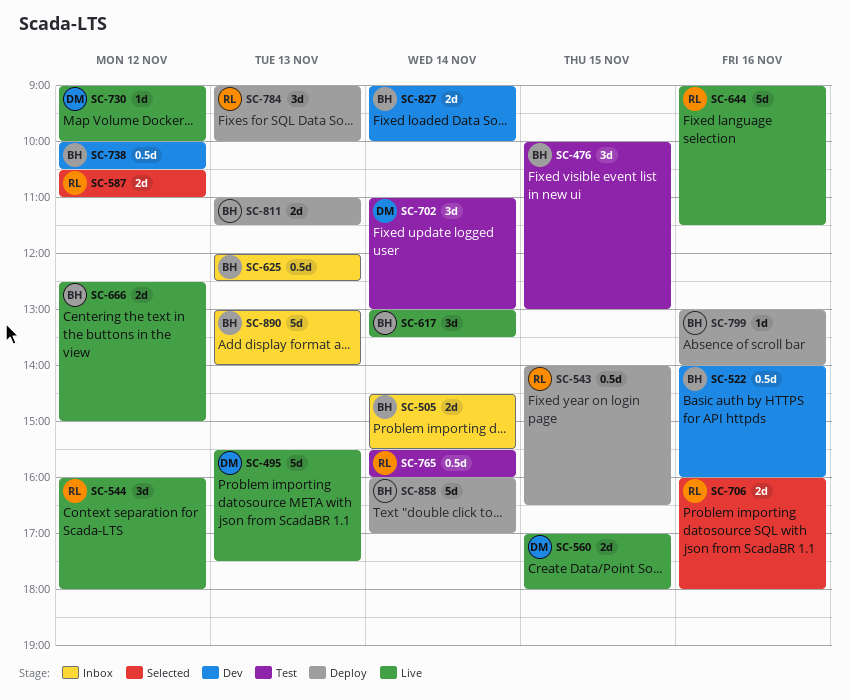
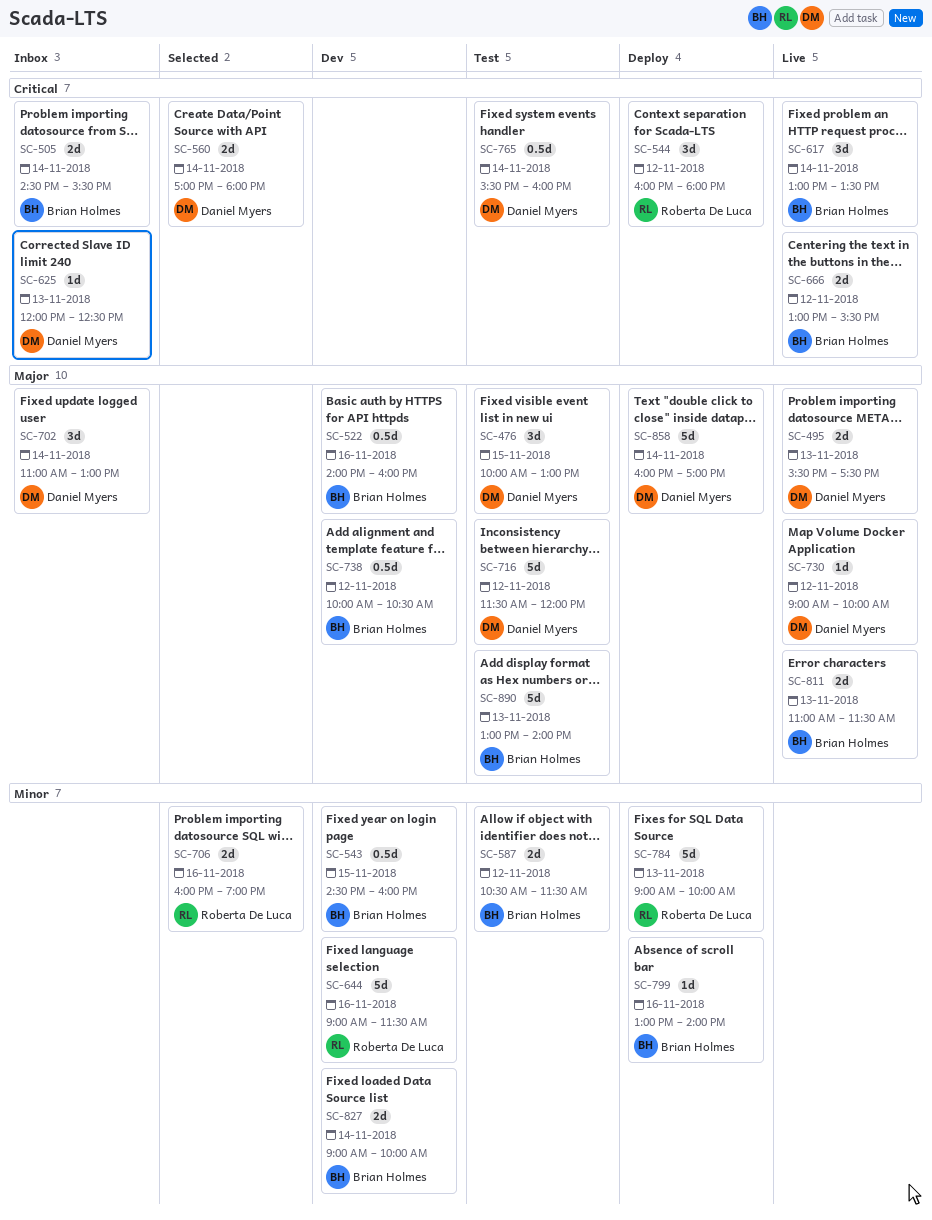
SC-476, owner: Brian Holmes -> Daniel Myers
SC-495, estimate: 5d -> 2d
SC-543, status: Deploy -> Dev
SC-543, owner: Roberta De Luca -> Brian Holmes
SC-543, begins: 14:00 -> 14:30
SC-543, ends: 16:30 -> 16:00
SC-544, status: Live -> Deploy
SC-560, status: Live -> Selected
SC-560, day: Nov 15 -> Nov 14
SC-587, status: Selected -> Test
SC-587, owner: Roberta De Luca -> Brian Holmes
SC-587, ends: 11:00 -> 11:30
SC-625, owner: Brian Holmes -> Daniel Myers
SC-625, estimate: 0.5d -> 1d
SC-644, status: Live -> Dev
SC-666, begins: 12:30 -> 13:00
SC-666, ends: 15:00 -> 15:30
SC-702, status: Test -> Inbox
SC-706, ends: 18:00 -> 19:00
SC-716: none -> present
SC-765, owner: Roberta De Luca -> Daniel Myers
SC-784, estimate: 3d -> 5d
SC-811, status: Deploy -> Live
SC-858, owner: Brian Holmes -> Daniel Myers
SC-890, status: Inbox -> Test

